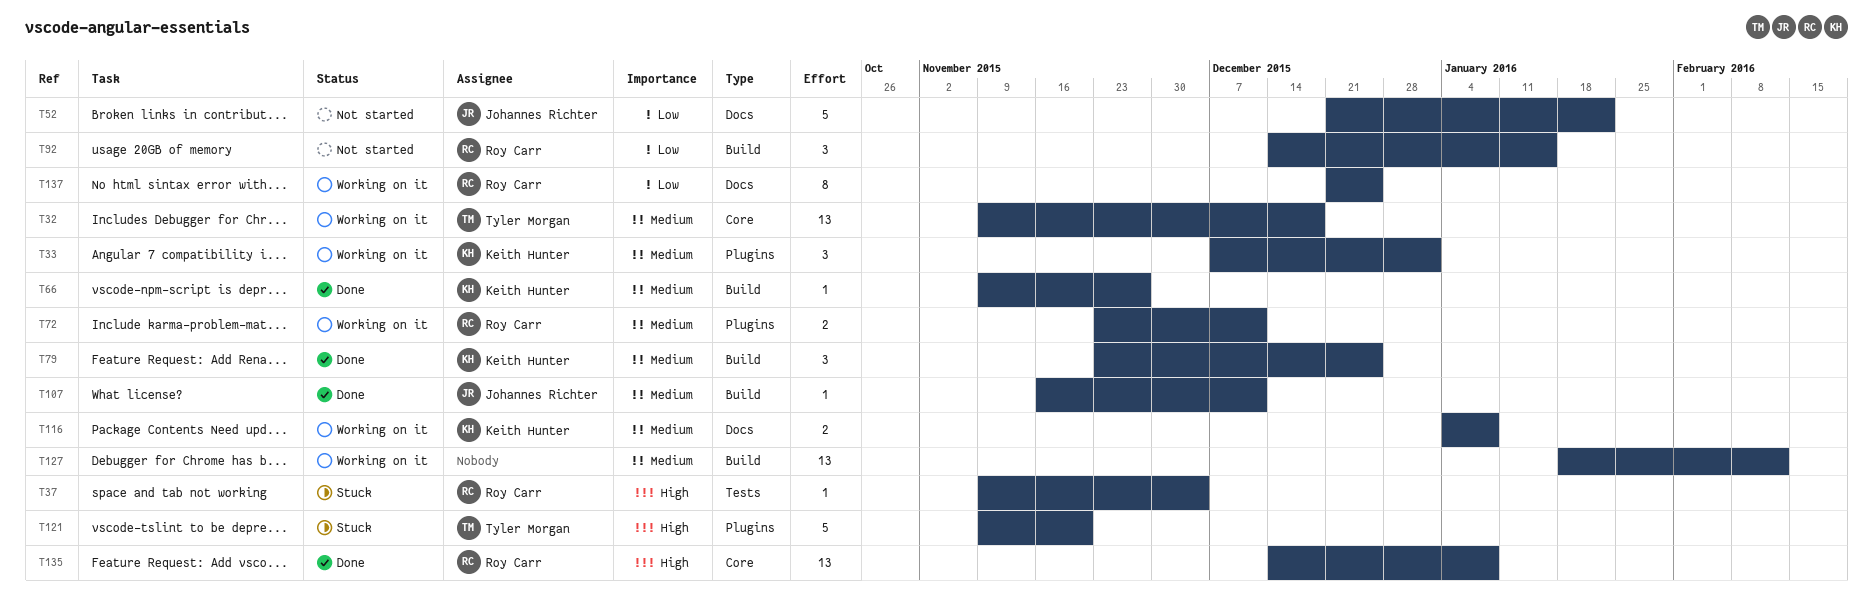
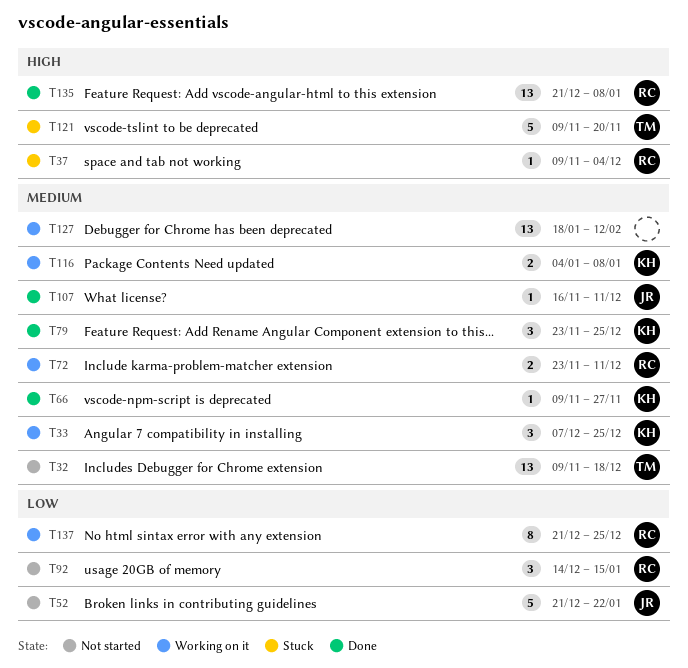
T32, status: Working on it -> Not started
T33, due: Jan 1 -> Dec 25
T135, start: Dec 14 -> Dec 21

